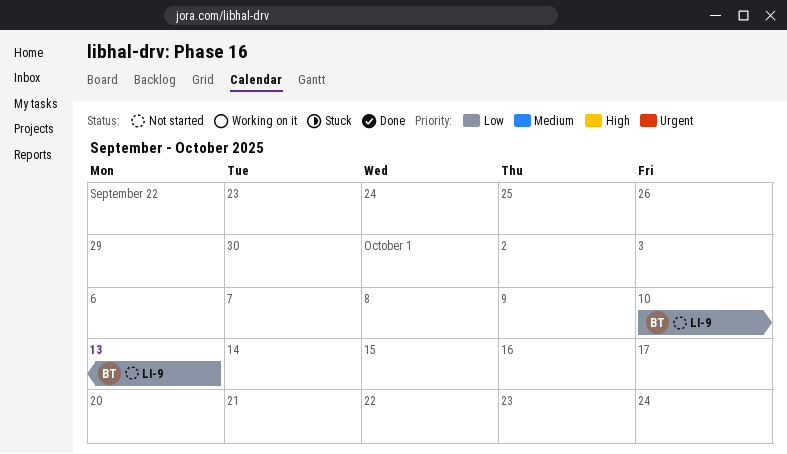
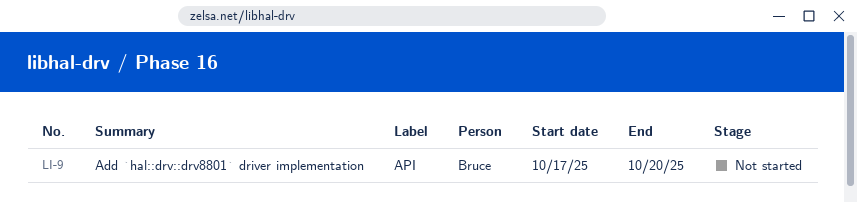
LI-9, start: Oct 10 -> Oct 17
LI-9, due: Oct 13 -> Oct 20

